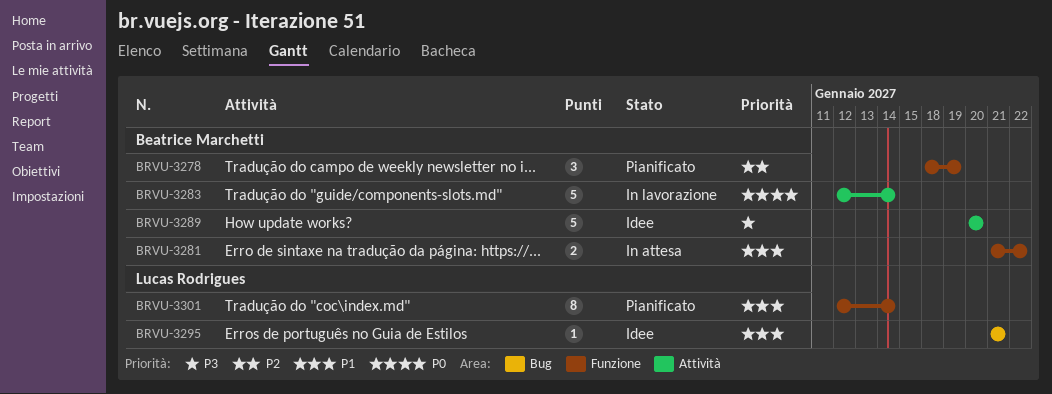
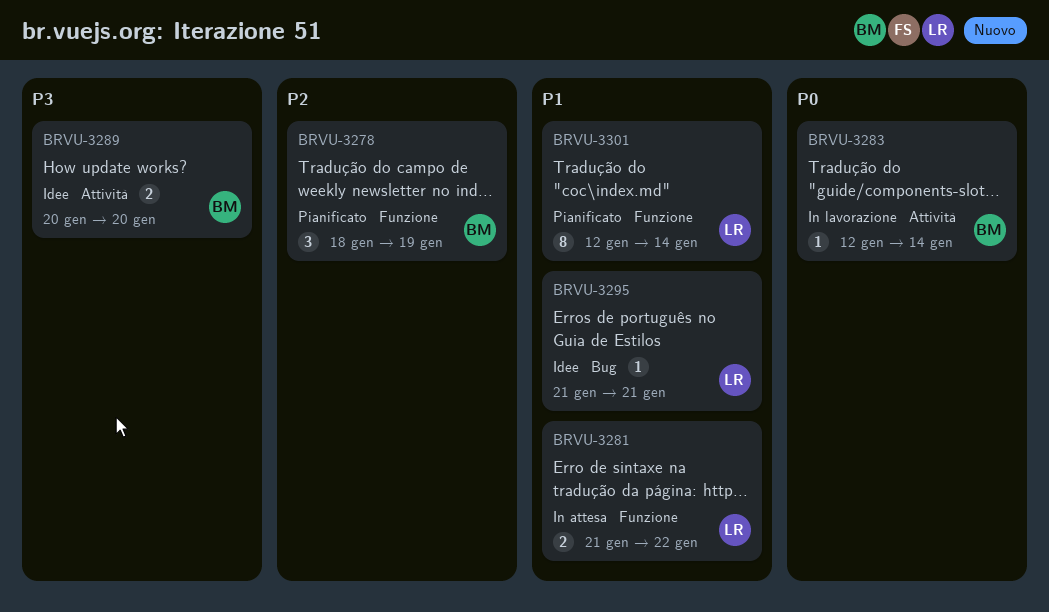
BRVU-3281, owner: Beatrice Marchetti -> Lucas Rodrigues
BRVU-3283, estimate: 5 -> 1
BRVU-3289, estimate: 5 -> 2

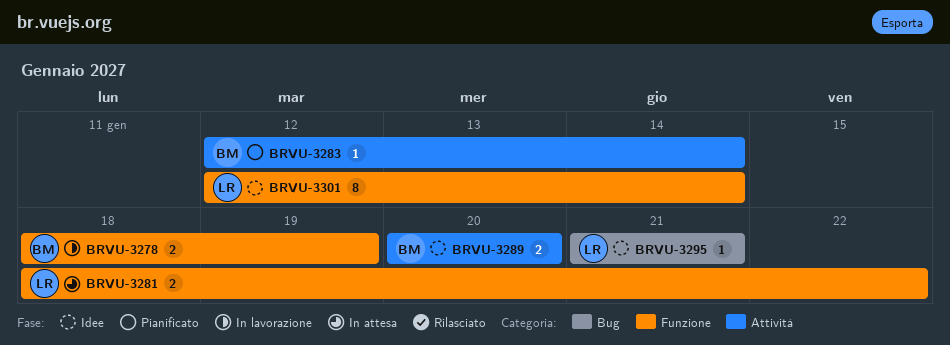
BRVU-3278, status: Pianificato -> In lavorazione
BRVU-3278, estimate: 3 -> 2
BRVU-3281, start: Jan 21 -> Jan 18
BRVU-3283, status: In lavorazione -> Pianificato
BRVU-3301, status: Pianificato -> Idee

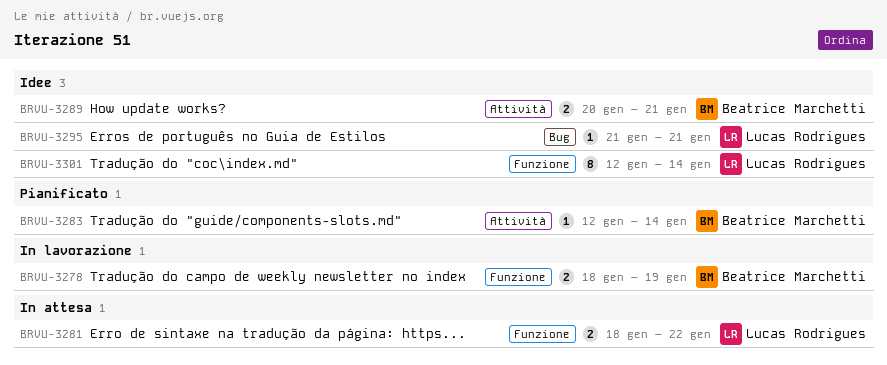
BRVU-3289, due: Jan 20 -> Jan 21

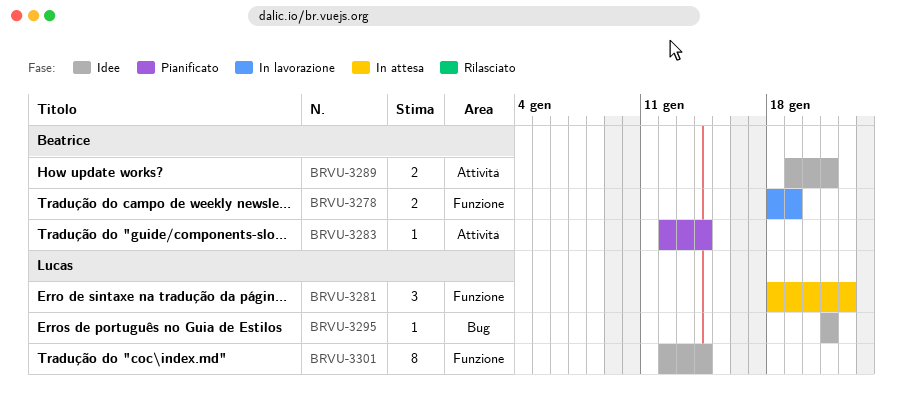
BRVU-3281, estimate: 2 -> 3
BRVU-3289, start: Jan 20 -> Jan 19

